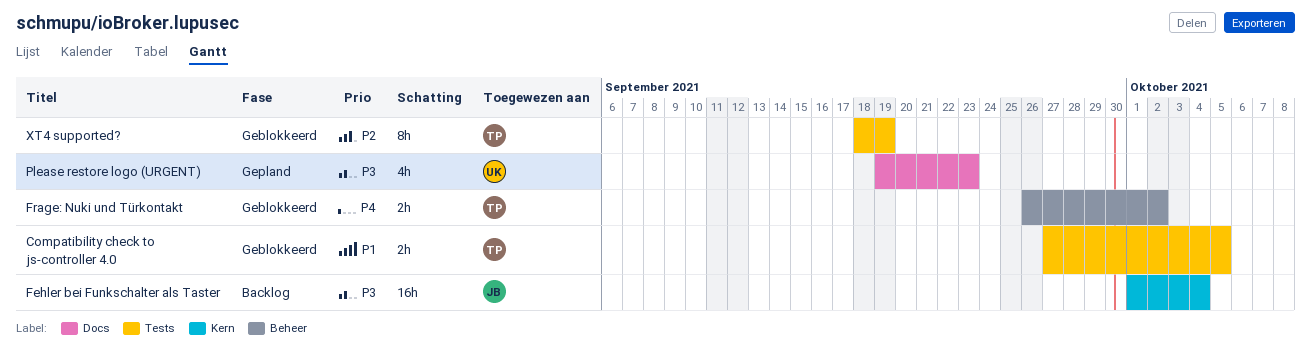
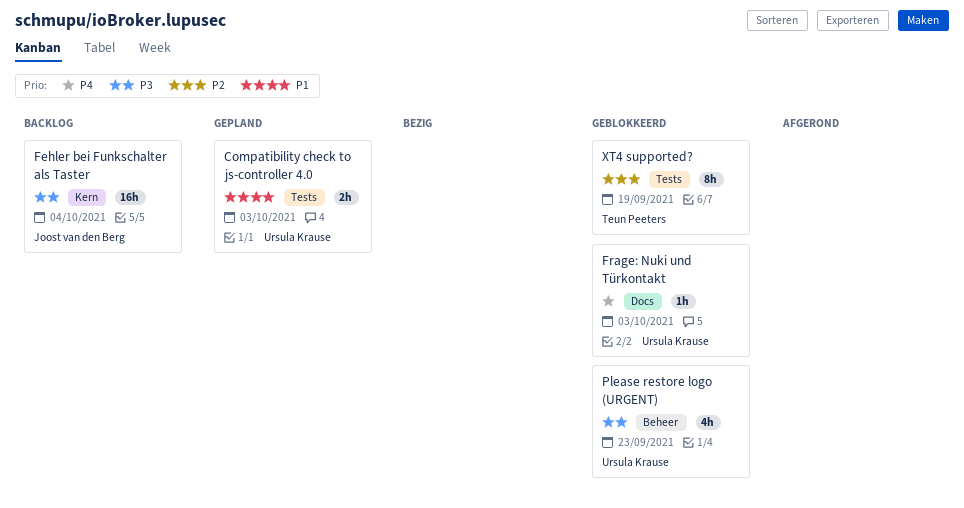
Compatibility check to js-controller 4.0, status: Geblokkeerd -> Gepland
Compatibility check to js-controller 4.0, owner: Teun Peeters -> Ursula Krause
Compatibility check to js-controller 4.0, due: Oct 5 -> Oct 3
Frage: Nuki und Türkontakt, owner: Teun Peeters -> Ursula Krause
Frage: Nuki und Türkontakt, label: Beheer -> Docs
Frage: Nuki und Türkontakt, estimate: 2h -> 1h
Frage: Nuki und Türkontakt, due: Oct 2 -> Oct 3
Please restore logo (URGENT), status: Gepland -> Geblokkeerd
Please restore logo (URGENT), label: Docs -> Beheer

